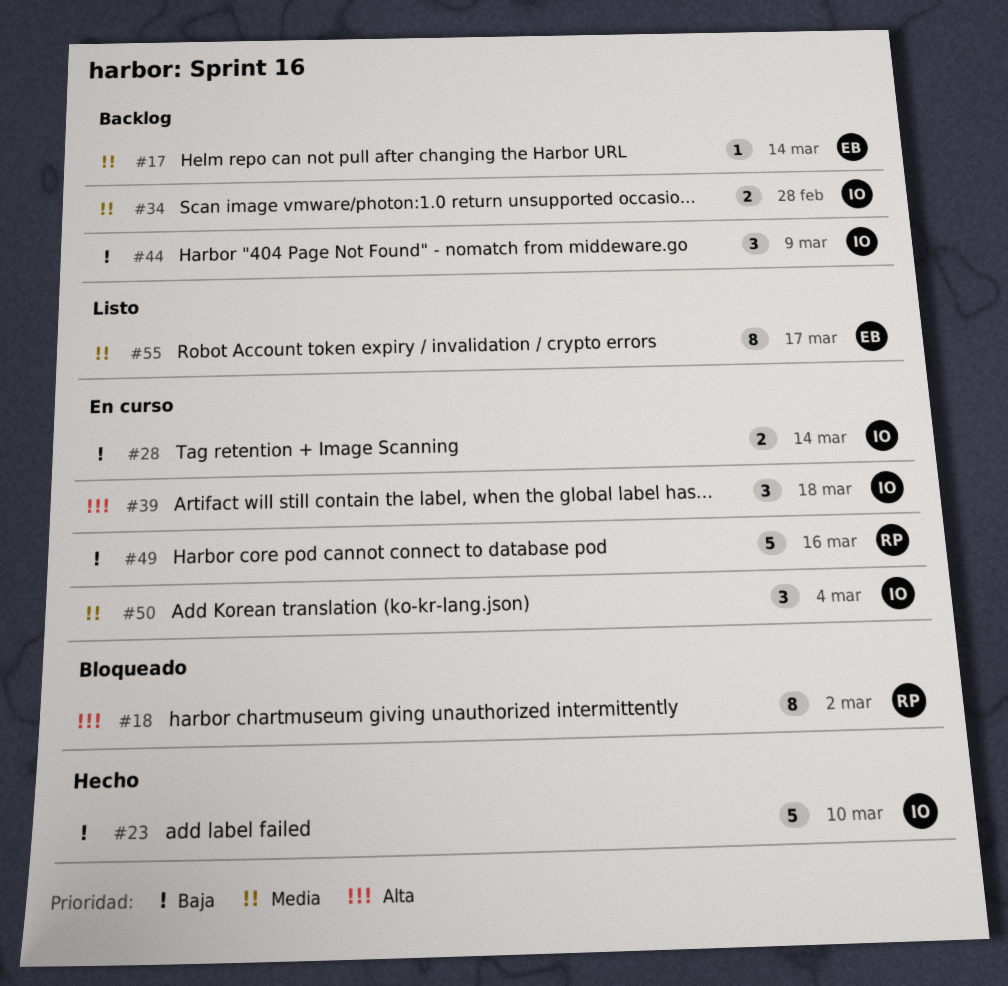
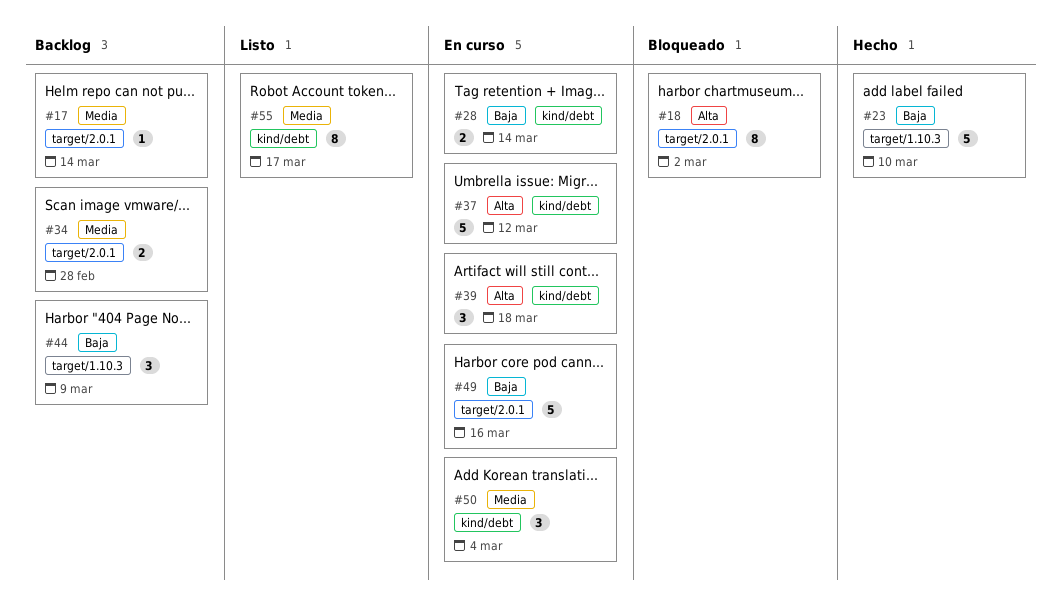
#37: none -> present

